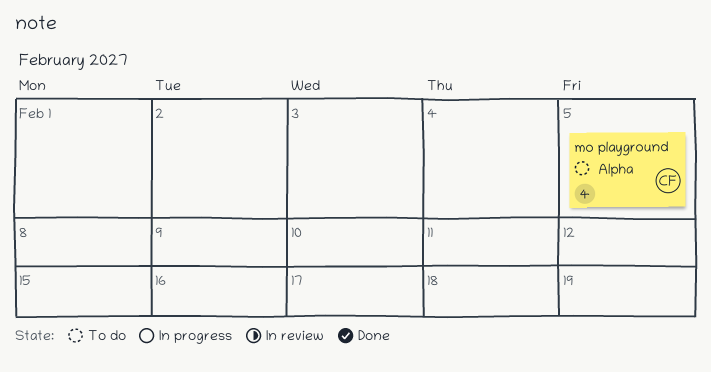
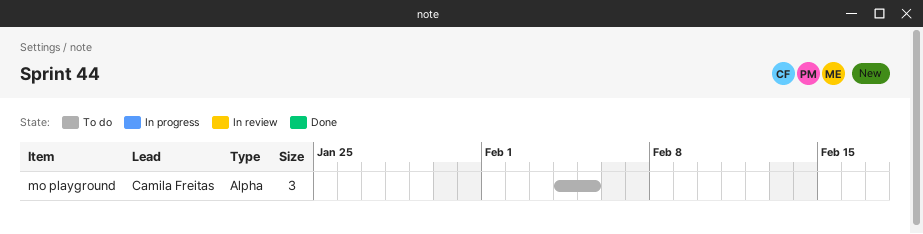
mo playground, estimate: 4 -> 3

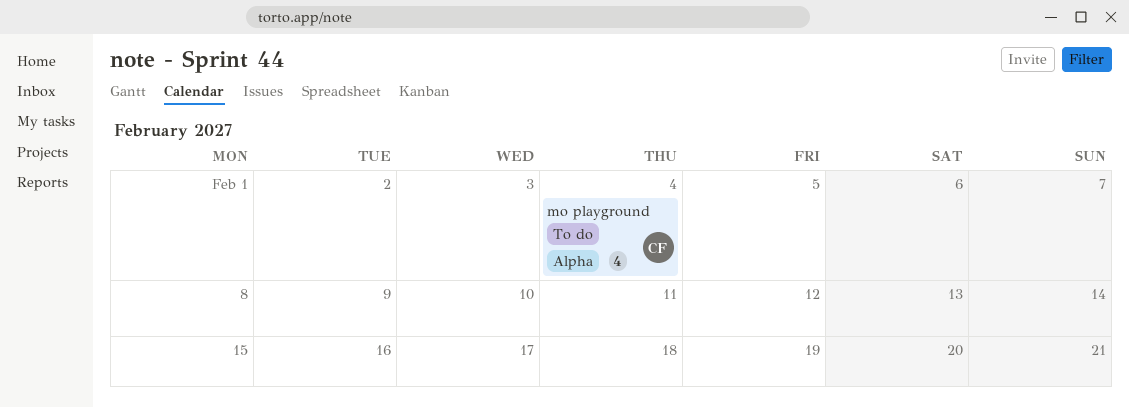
mo playground, estimate: 3 -> 4
mo playground, due: Feb 5 -> Feb 4

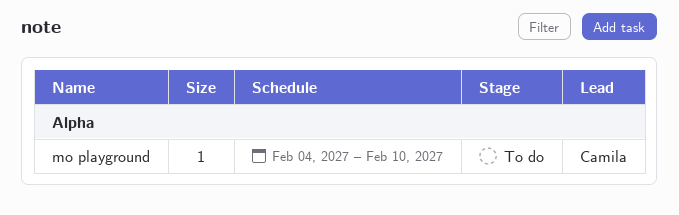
mo playground, estimate: 4 -> 1
mo playground, due: Feb 4 -> Feb 10

